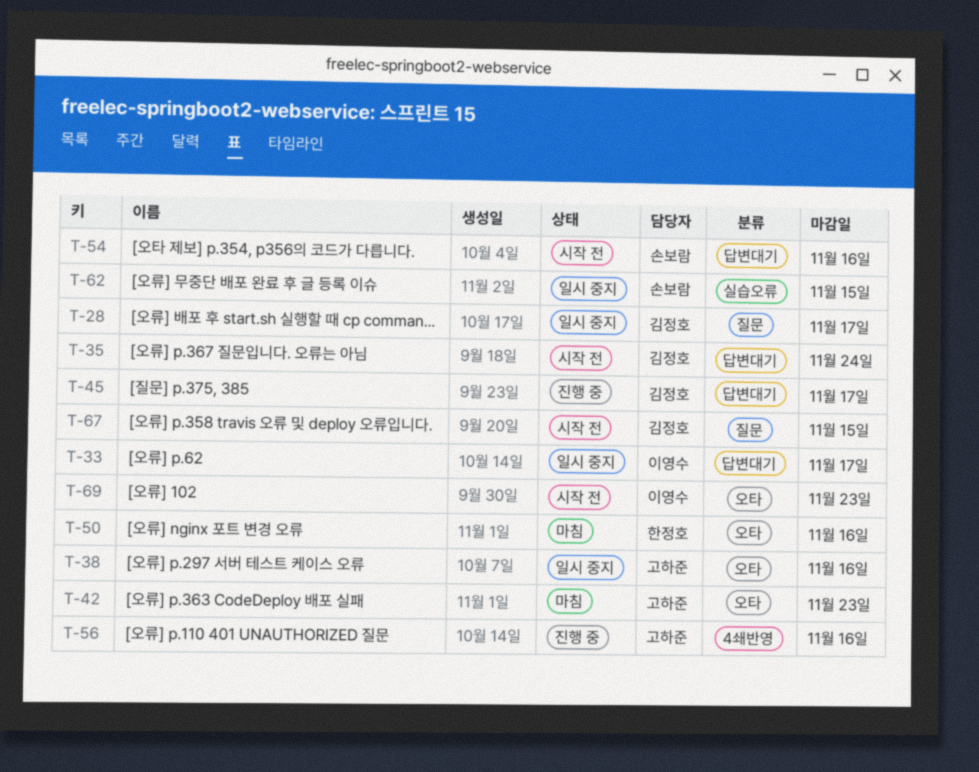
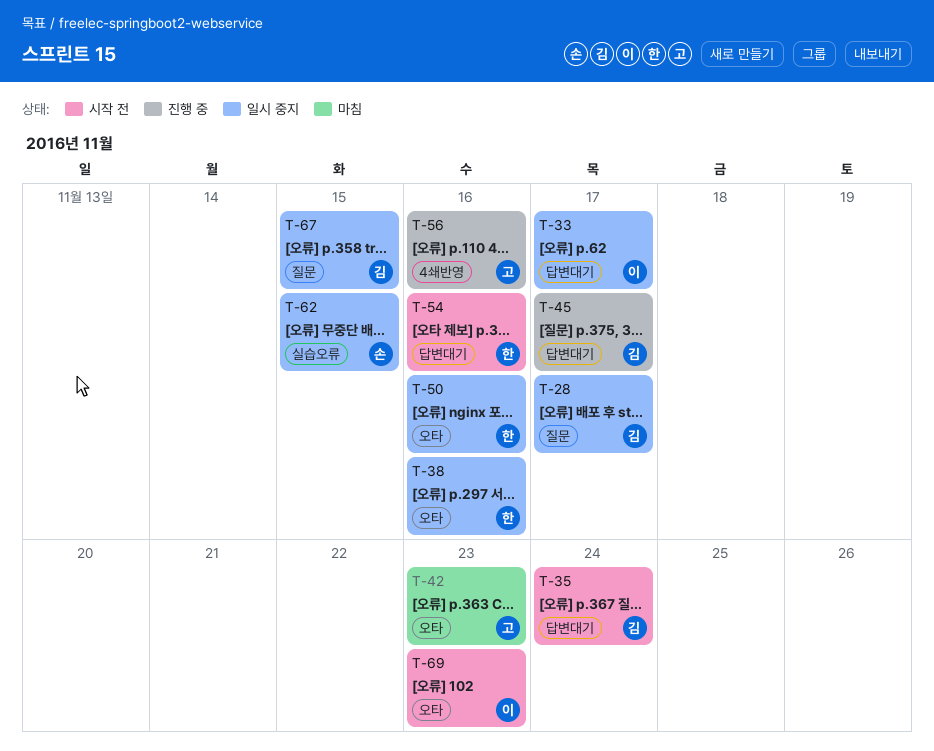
T-38, owner: 고하준 -> 한정호
T-50, status: 마침 -> 일시 중지
T-54, owner: 손보람 -> 한정호
T-67, status: 시작 전 -> 일시 중지

